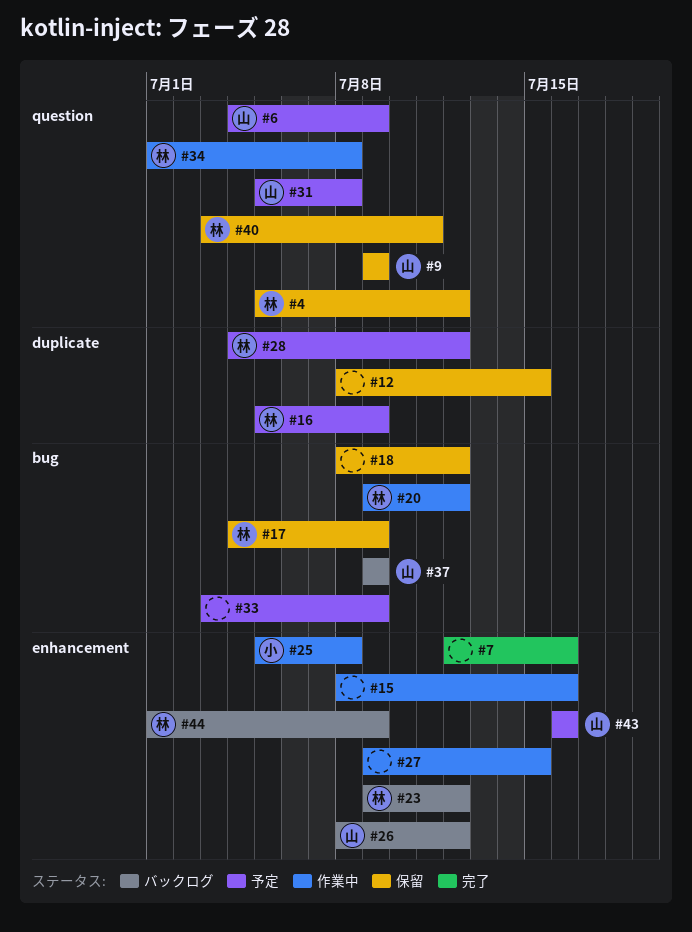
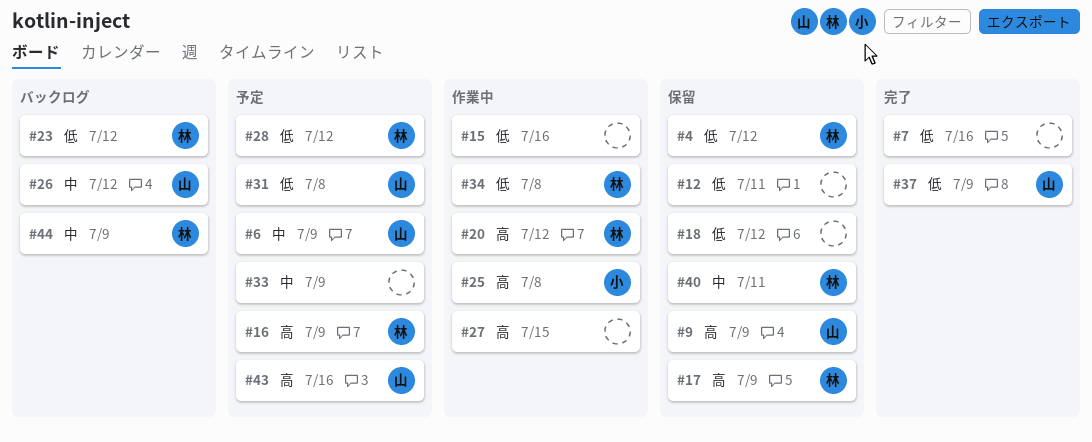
#12, due: Jul 15 -> Jul 11
#37, status: バックログ -> 完了

